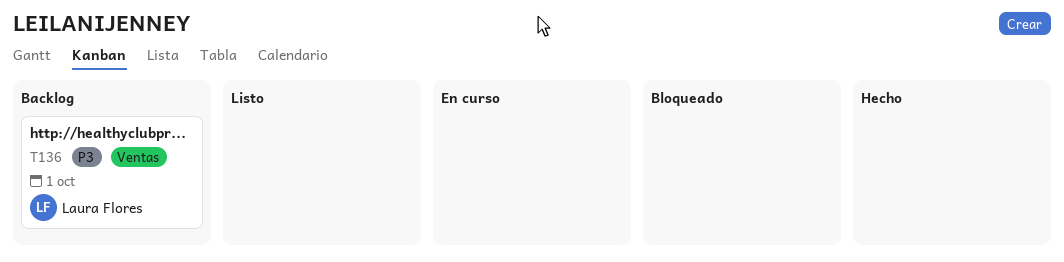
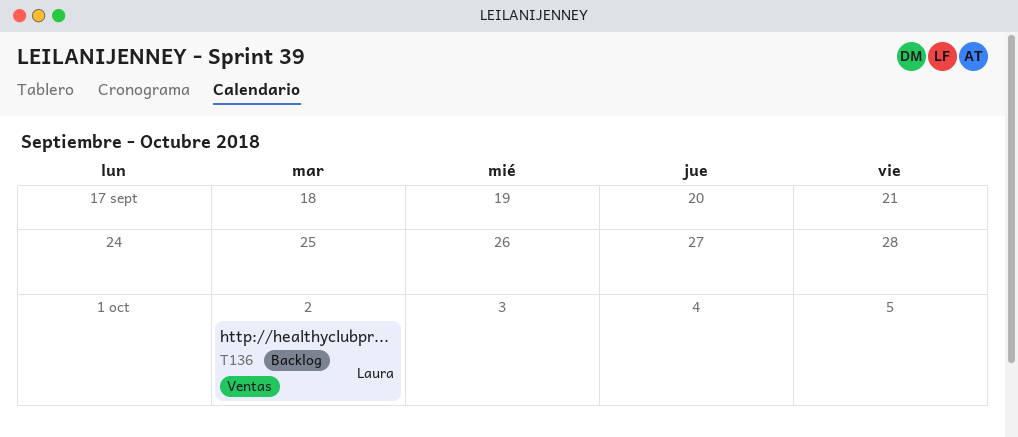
T136, due: Oct 1 -> Oct 2

